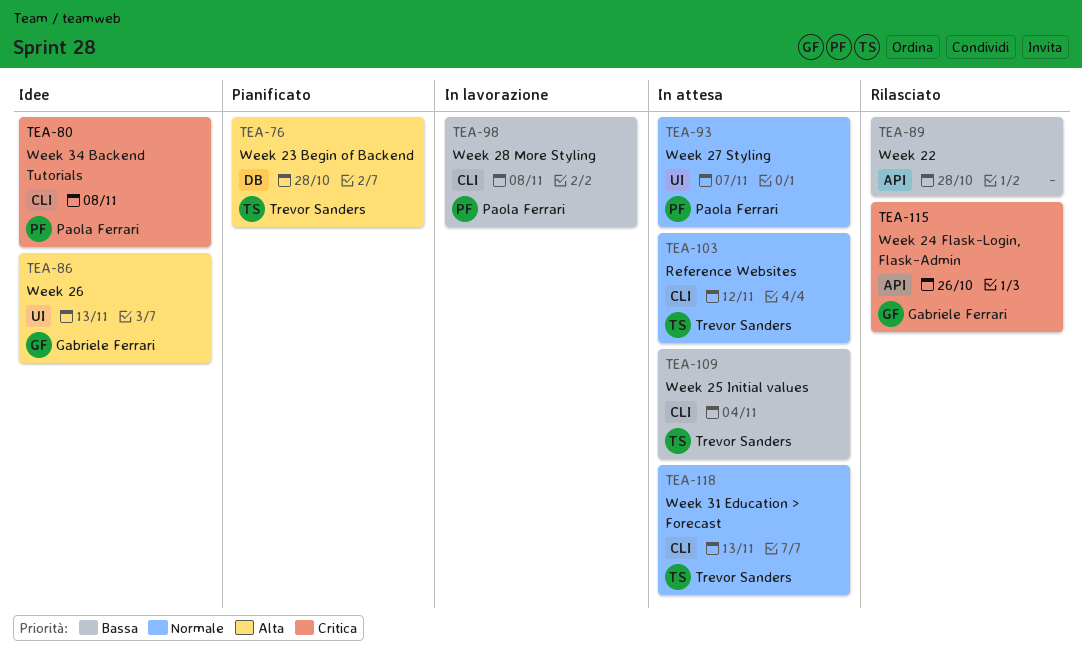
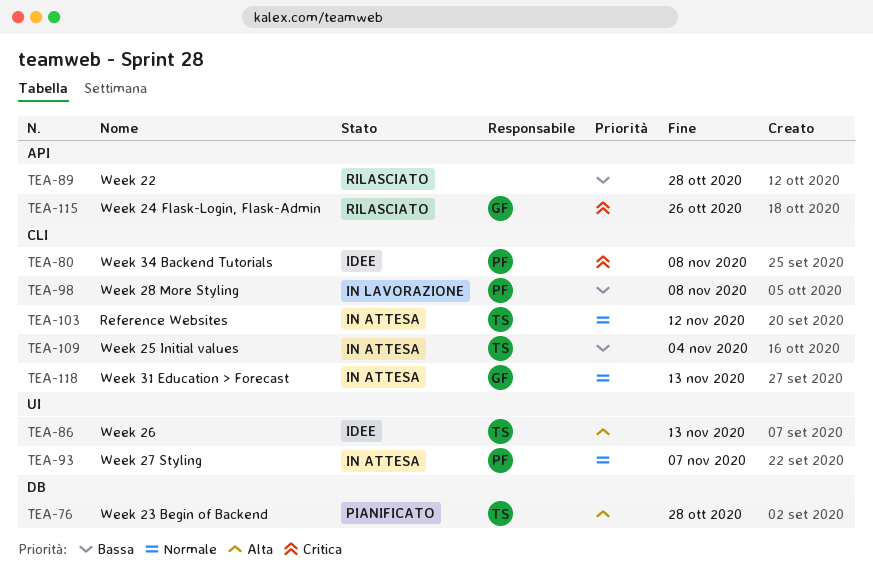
TEA-86, owner: Gabriele Ferrari -> Trevor Sanders
TEA-118, owner: Trevor Sanders -> Gabriele Ferrari

